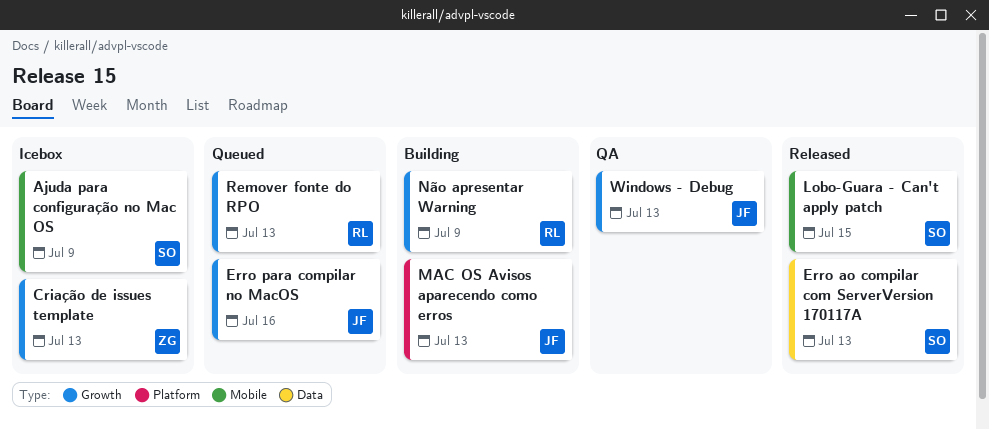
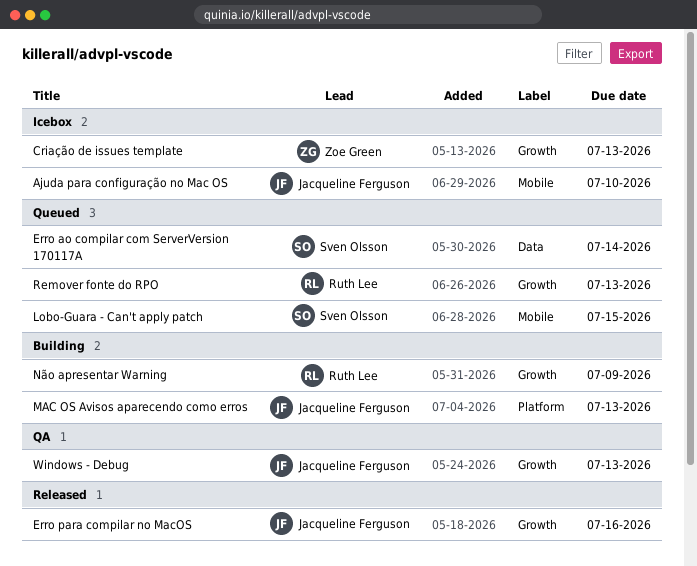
Ajuda para configuração no Mac OS, owner: Sven Olsson -> Jacqueline Ferguson
Ajuda para configuração no Mac OS, due: Jul 9 -> Jul 10
Erro ao compilar com ServerVersion 170117A, status: Released -> Queued
Erro ao compilar com ServerVersion 170117A, due: Jul 13 -> Jul 14
Erro para compilar no MacOS, status: Queued -> Released
Lobo-Guara - Can't apply patch, status: Released -> Queued

